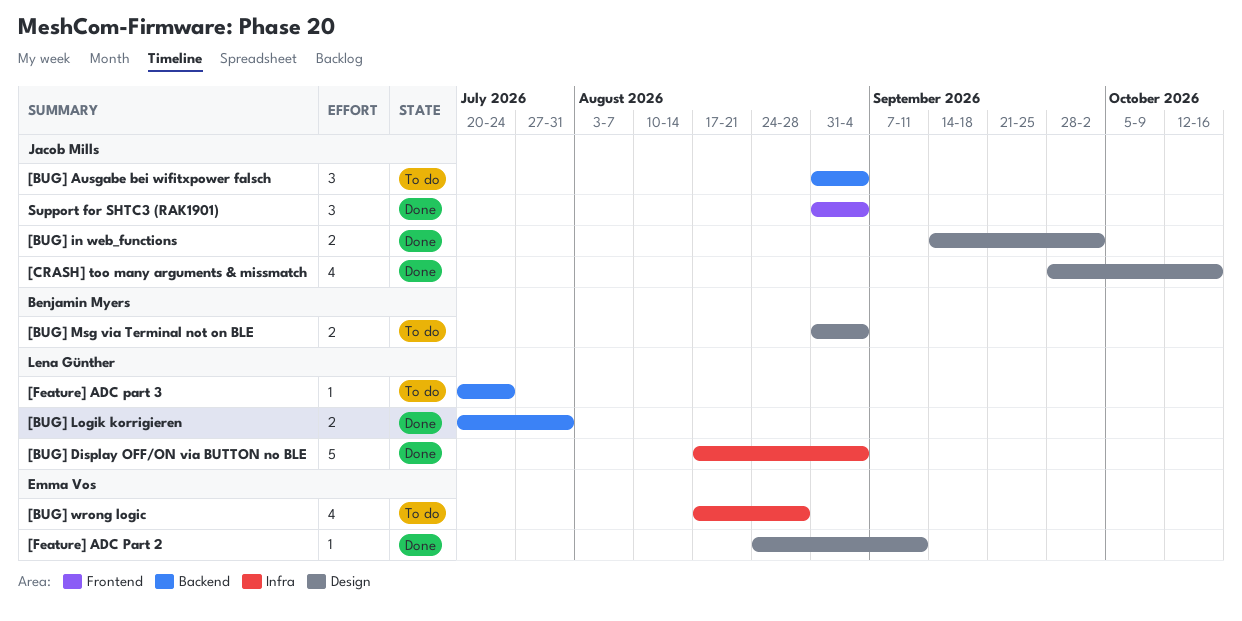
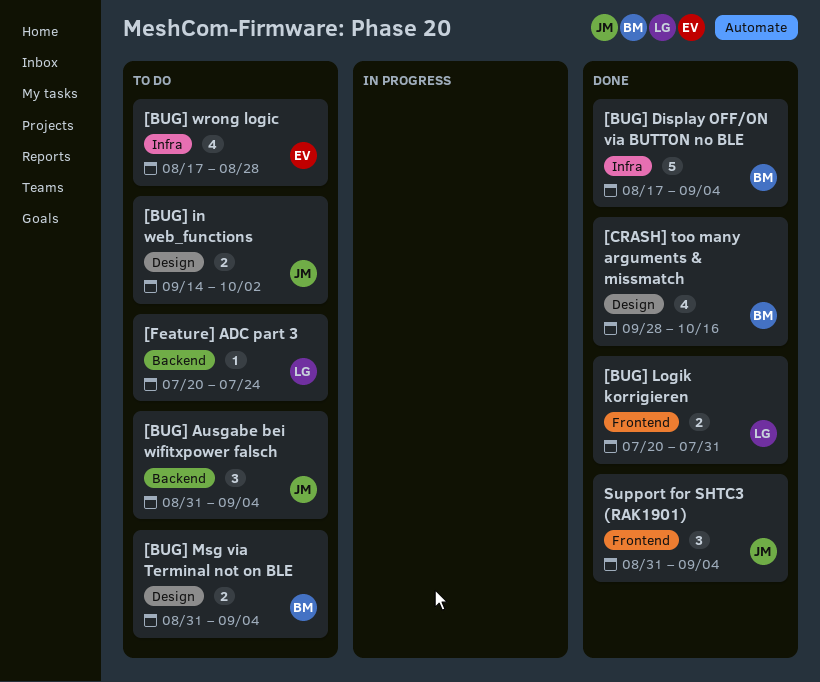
[BUG] Display OFF/ON via BUTTON no BLE, owner: Lena Günther -> Benjamin Myers
[BUG] in web_functions, status: Done -> To do
[BUG] Logik korrigieren, label: Backend -> Frontend
[CRASH] too many arguments & missmatch, owner: Jacob Mills -> Benjamin Myers
[Feature] ADC Part 2: present -> none

